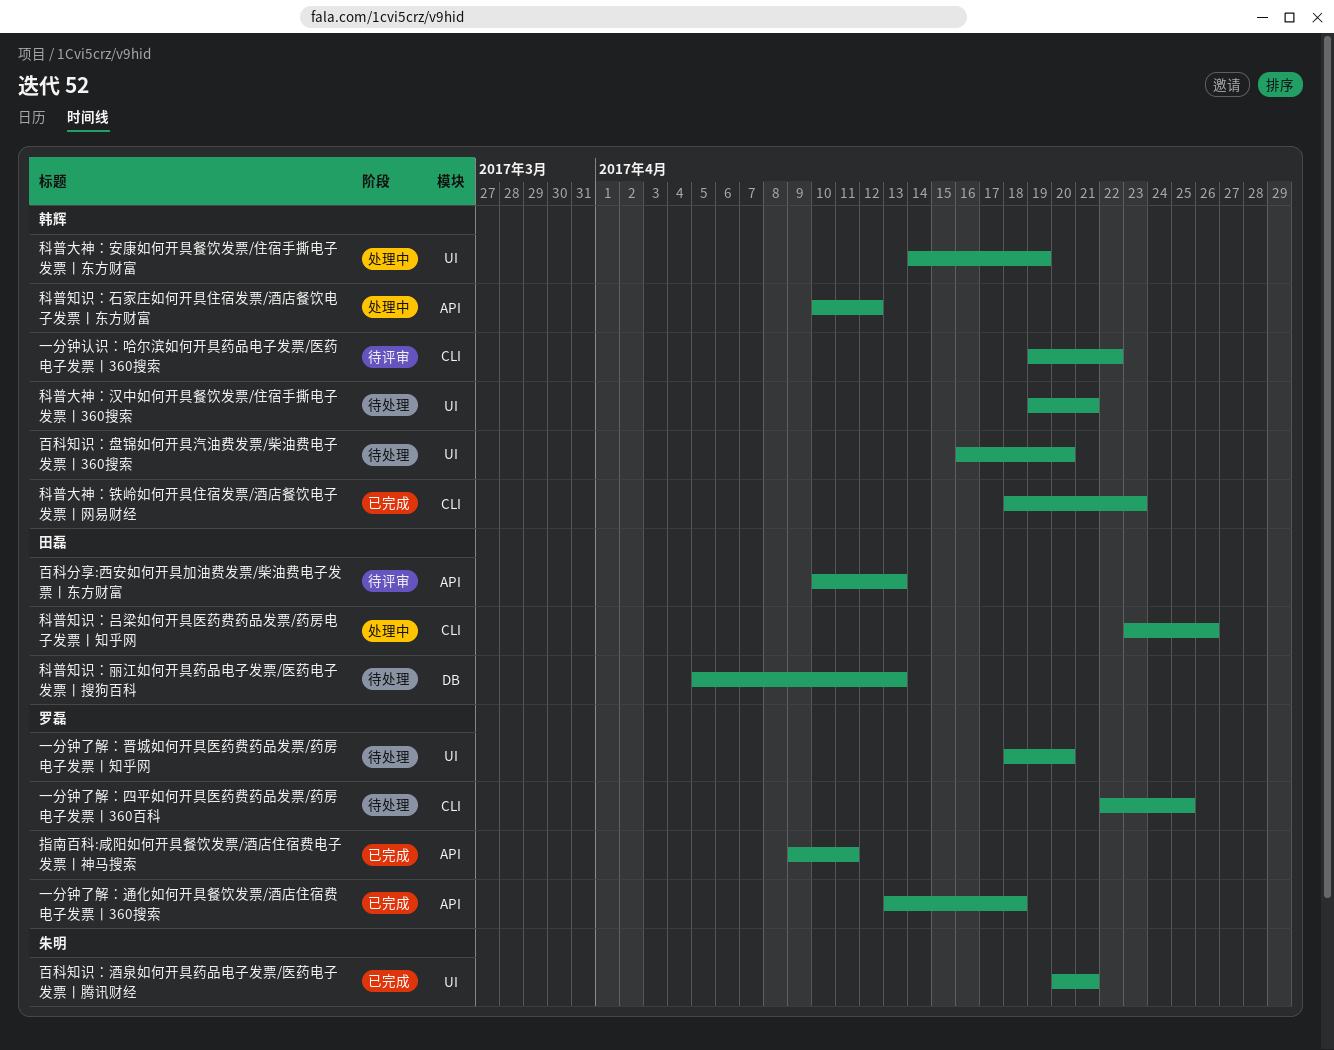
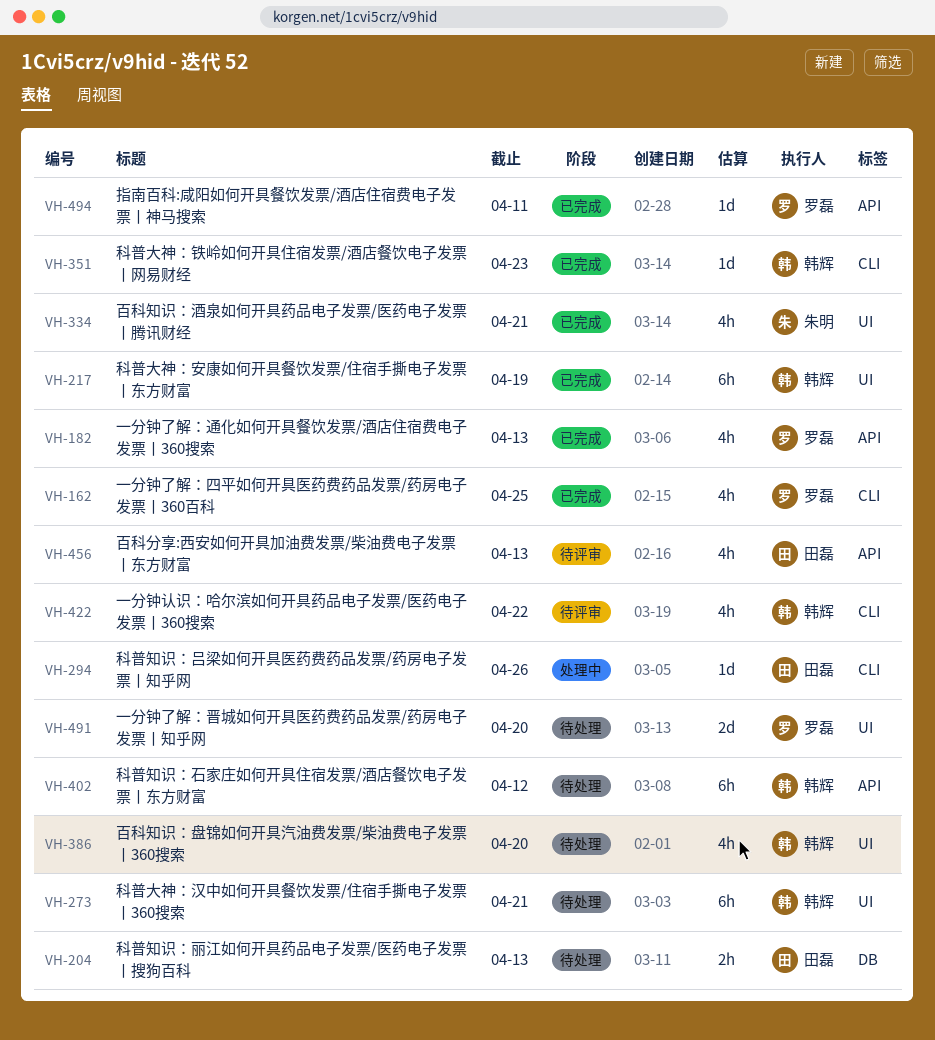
一分钟了解：四平如何开具医药费药品发票/药房电子发票丨360百科, status: 待处理 -> 已完成
一分钟了解：通化如何开具餐饮发票/酒店住宿费电子发票丨360搜索, due: Apr 18 -> Apr 13
科普大神：安康如何开具餐饮发票/住宿手撕电子发票丨东方财富, status: 处理中 -> 已完成
科普知识：石家庄如何开具住宿发票/酒店餐饮电子发票丨东方财富, status: 处理中 -> 待处理

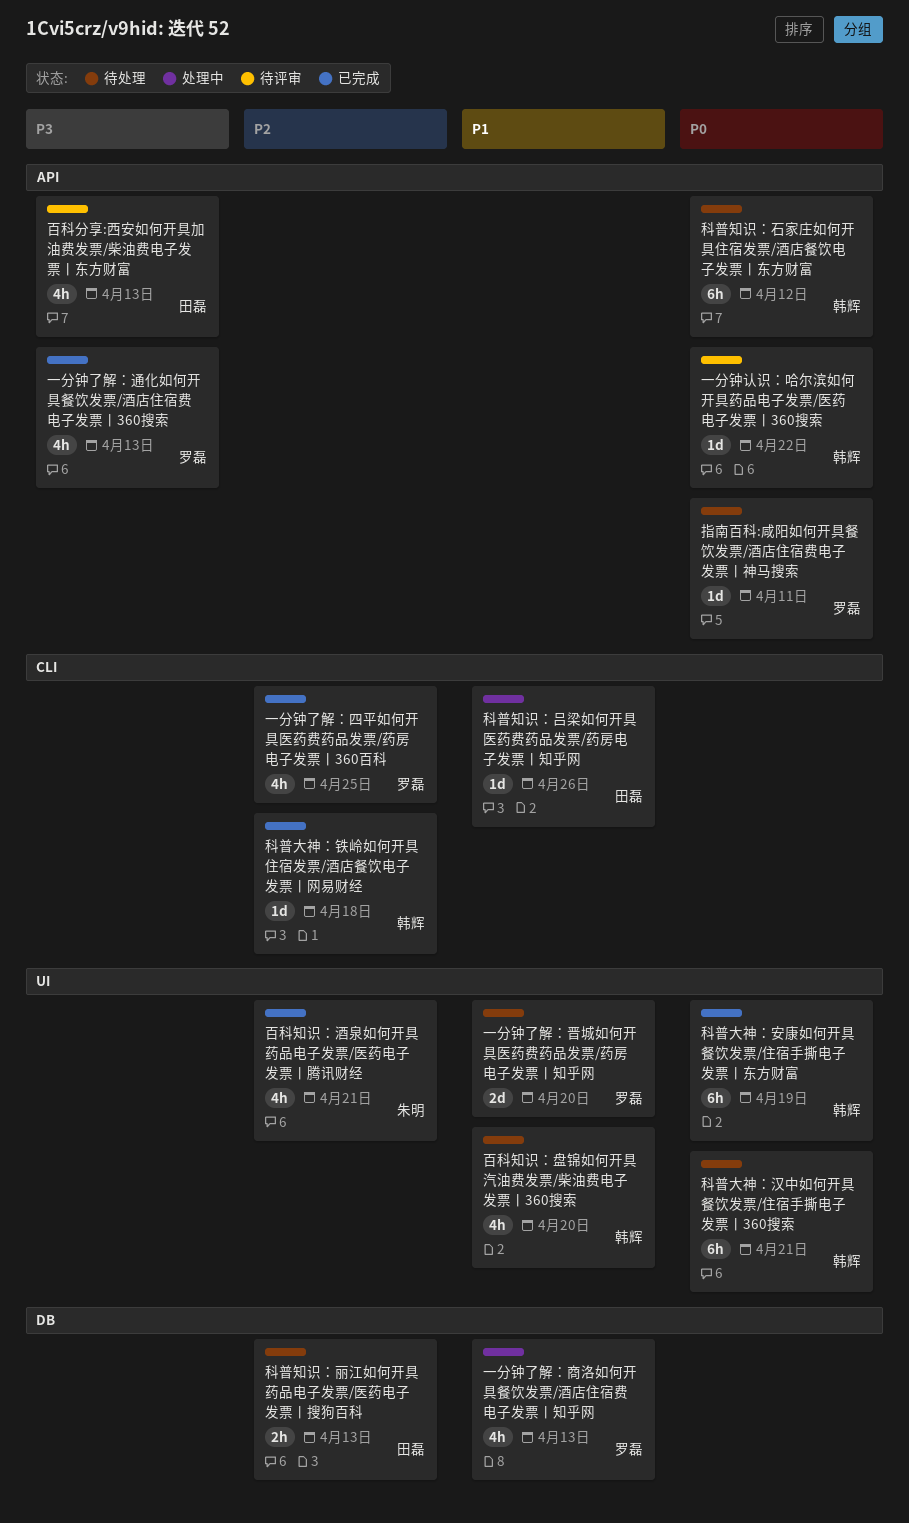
一分钟了解：商洛如何开具餐饮发票/酒店住宿费电子发票丨知乎网: none -> present
一分钟认识：哈尔滨如何开具药品电子发票/医药电子发票丨360搜索, label: CLI -> API
一分钟认识：哈尔滨如何开具药品电子发票/医药电子发票丨360搜索, estimate: 4h -> 1d
指南百科:咸阳如何开具餐饮发票/酒店住宿费电子发票丨神马搜索, status: 已完成 -> 待处理
科普大神：铁岭如何开具住宿发票/酒店餐饮电子发票丨网易财经, due: Apr 23 -> Apr 18

